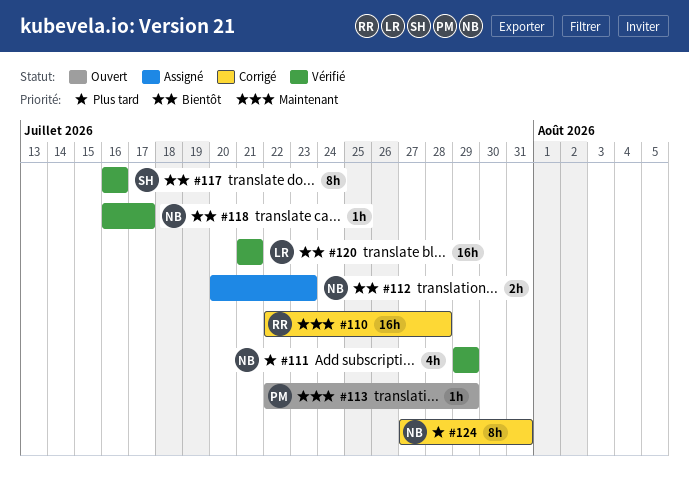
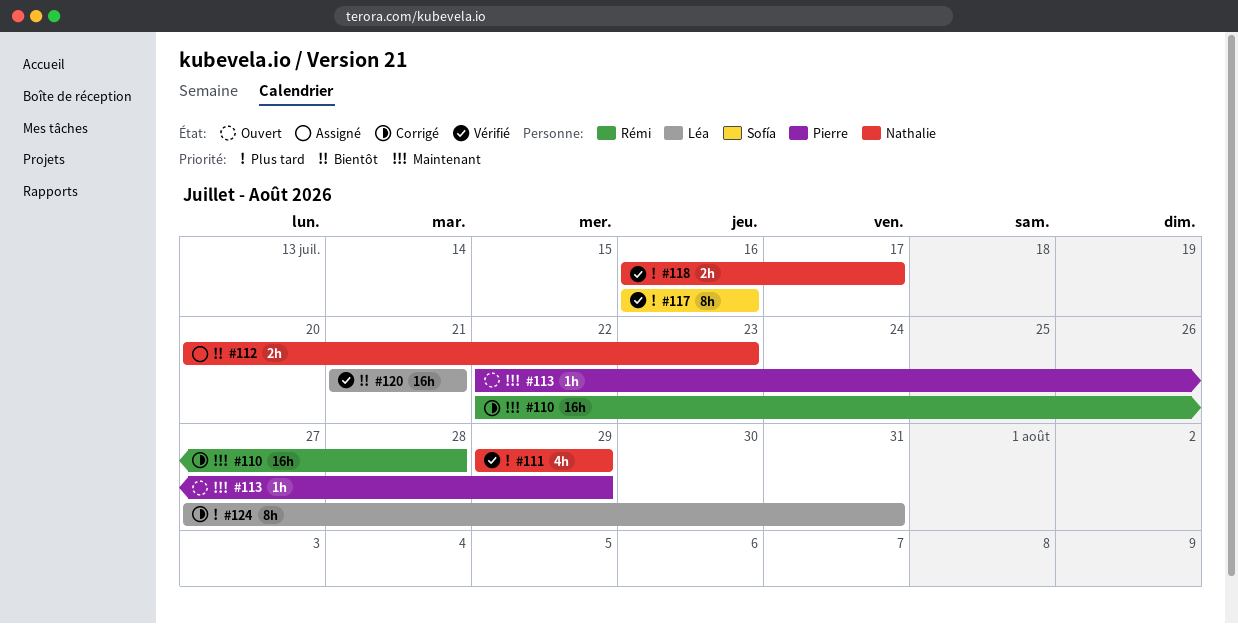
#117, priority: Bientôt -> Plus tard
#118, priority: Bientôt -> Plus tard
#118, estimate: 1h -> 2h
#124, owner: Nathalie -> Léa

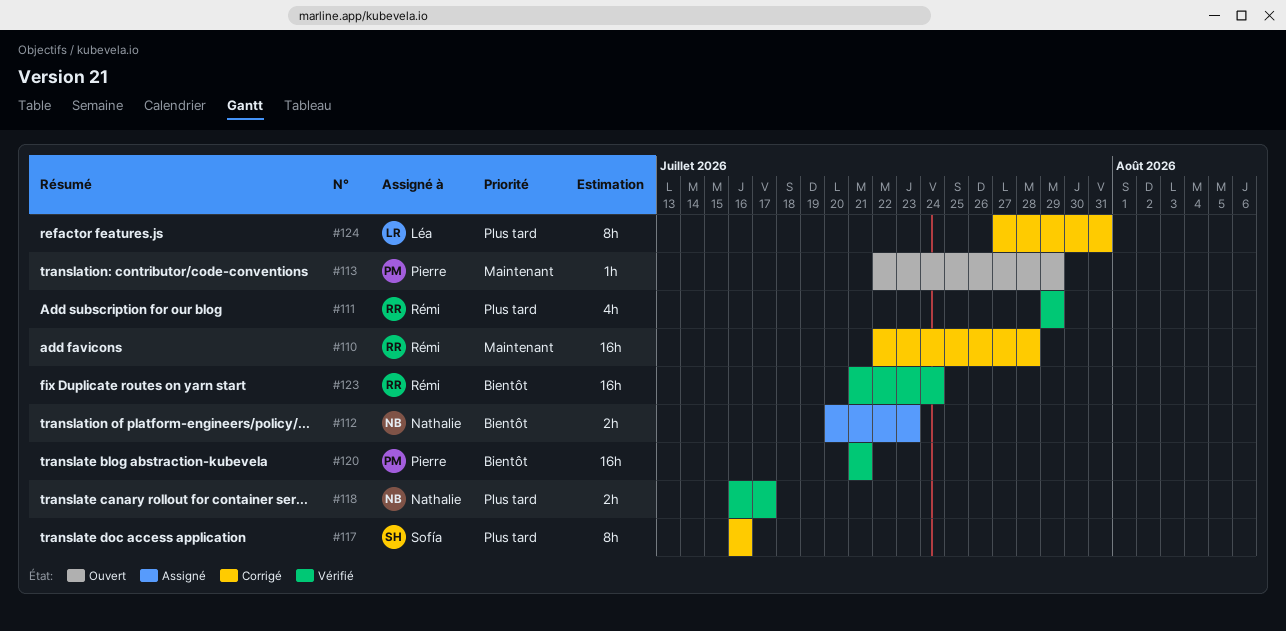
#111, owner: Nathalie -> Rémi
#117, status: Vérifié -> Corrigé
#120, owner: Léa -> Pierre
#123: none -> present

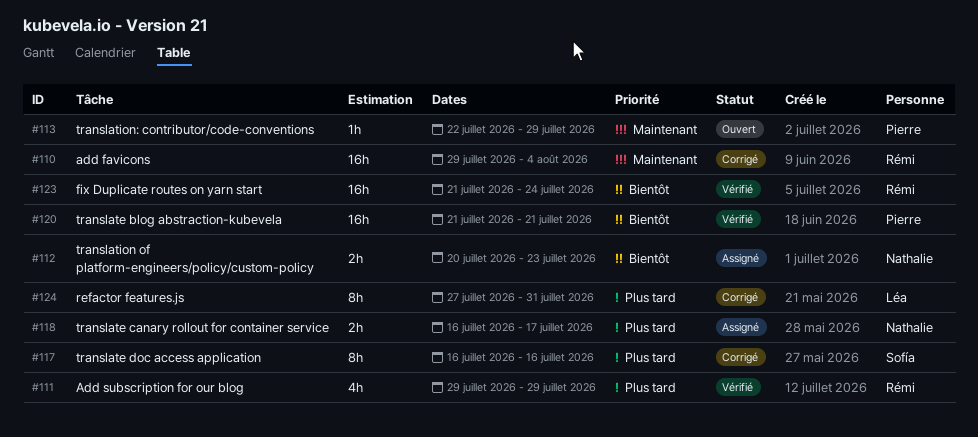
#110, start: Jul 22 -> Jul 29
#110, due: Jul 28 -> Aug 4
#118, status: Vérifié -> Assigné

